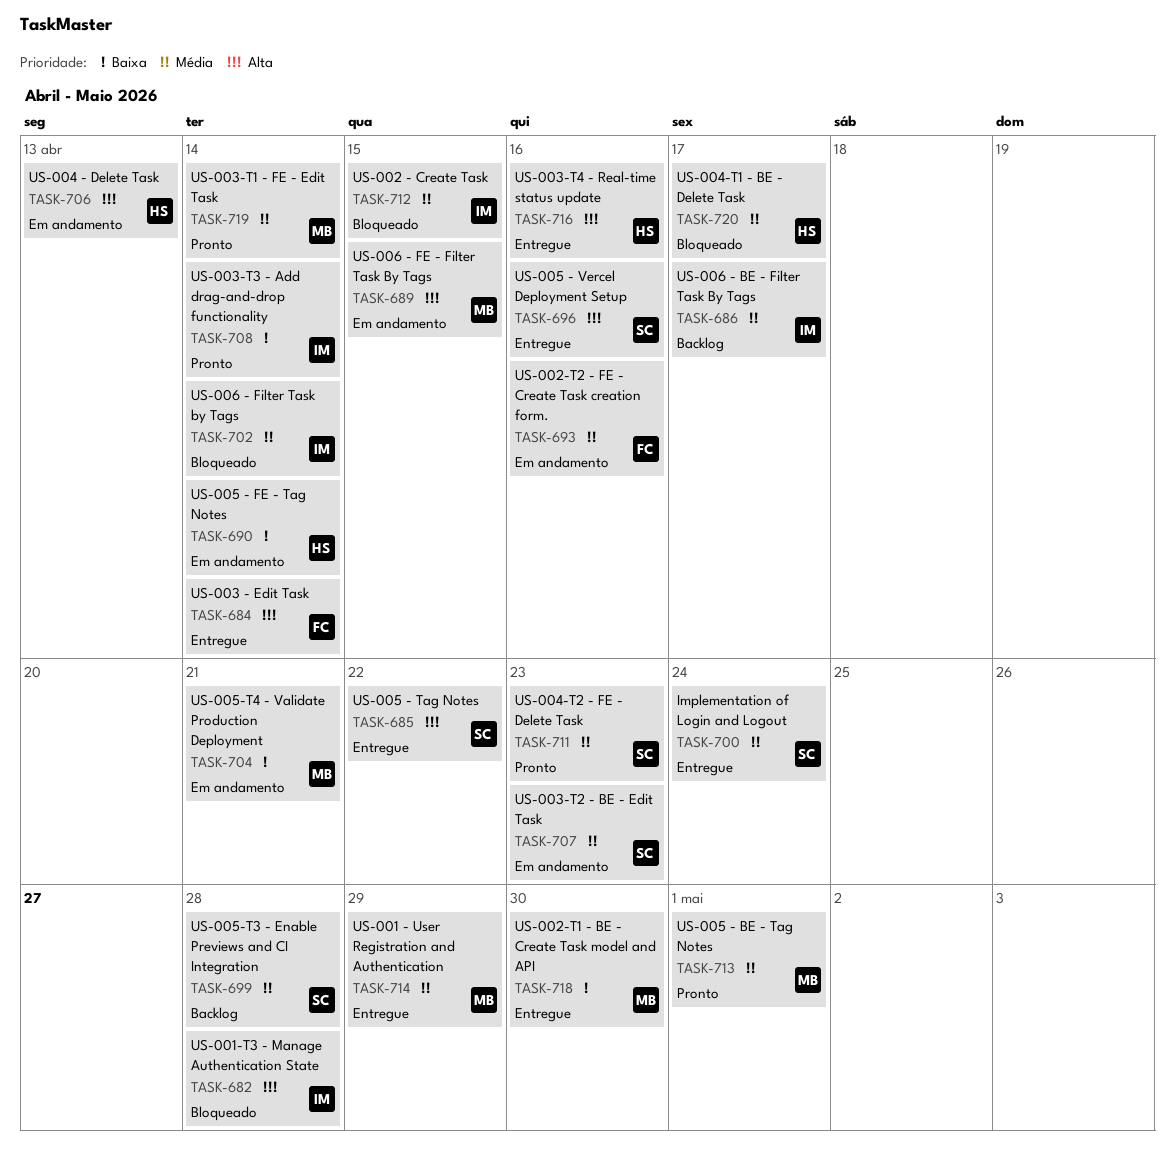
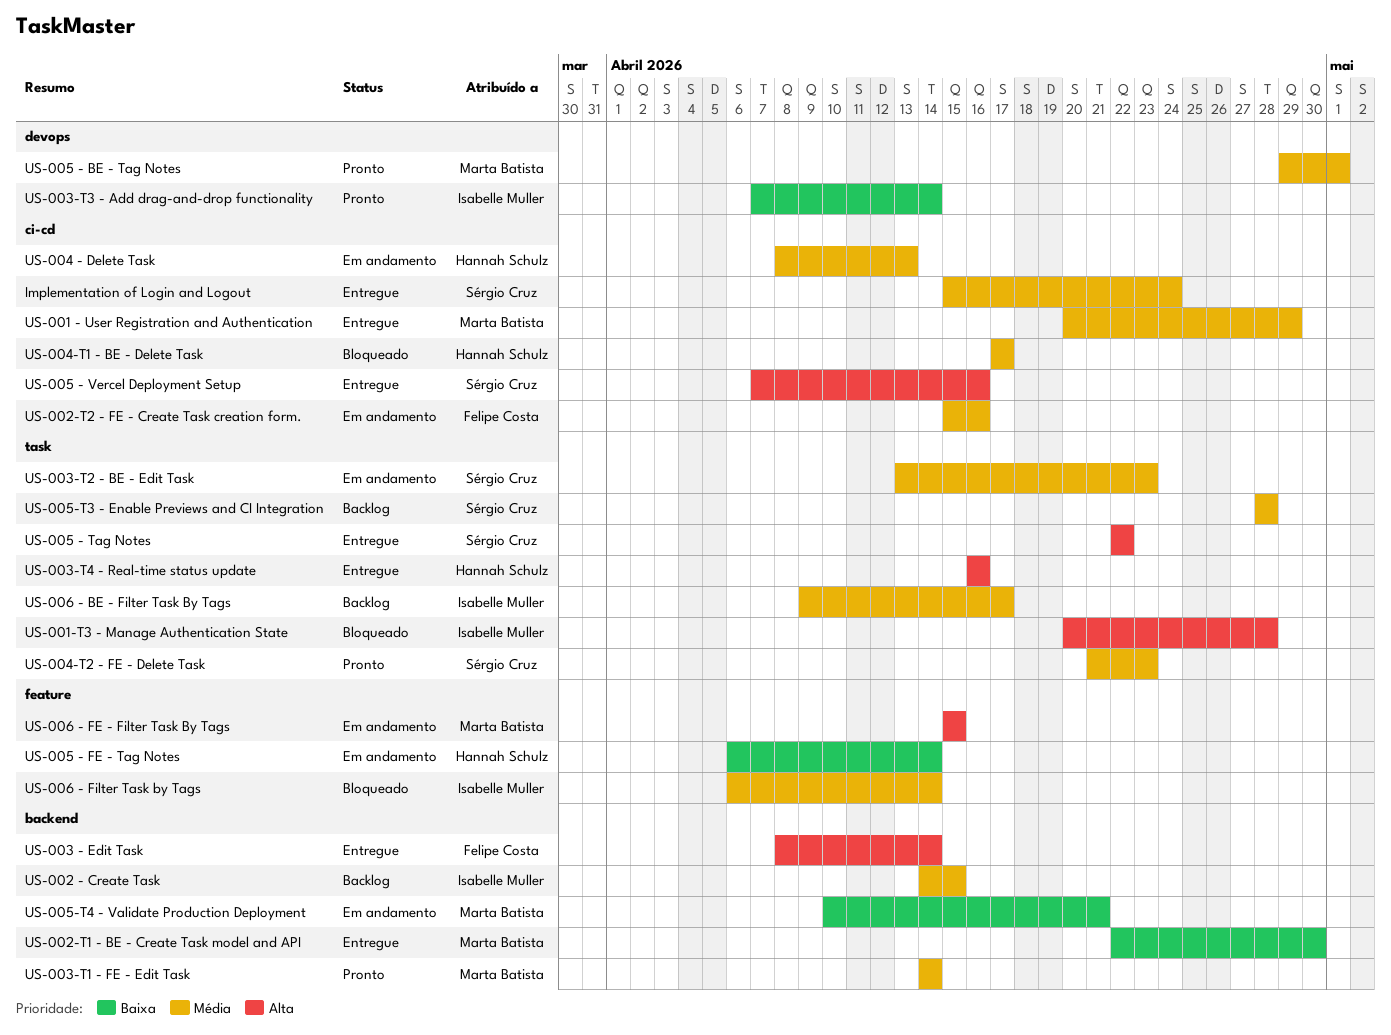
US-002 - Create Task, status: Bloqueado -> Backlog
US-004 - Delete Task, priority: Alta -> Média

